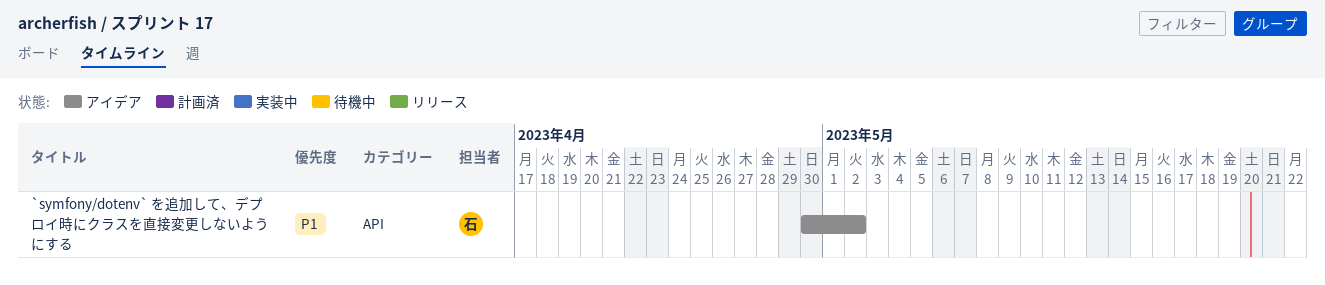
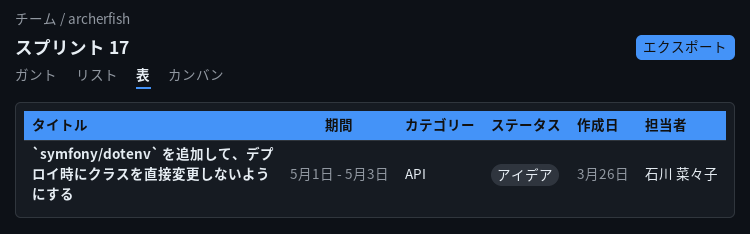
`symfony/dotenv` を追加して、デプロイ時にクラスを直接変更しないようにする, start: Apr 30 -> May 1
`symfony/dotenv` を追加して、デプロイ時にクラスを直接変更しないようにする, due: May 2 -> May 3

